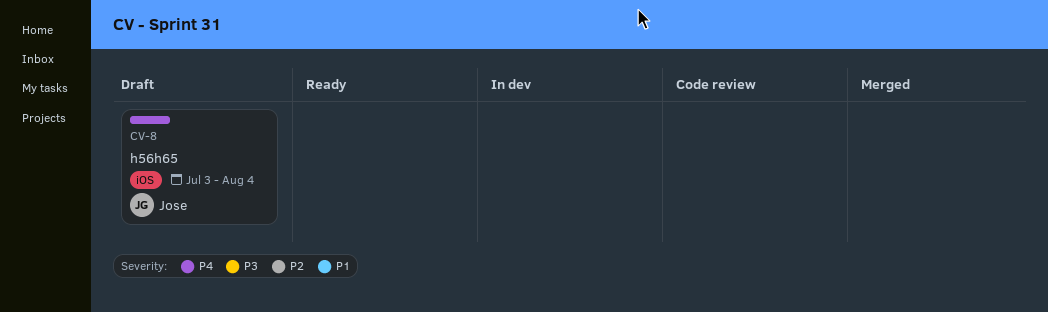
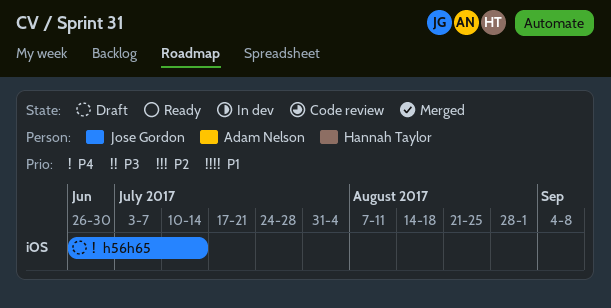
h56h65, start: Jul 3 -> Jun 26
h56h65, due: Aug 4 -> Jul 14

